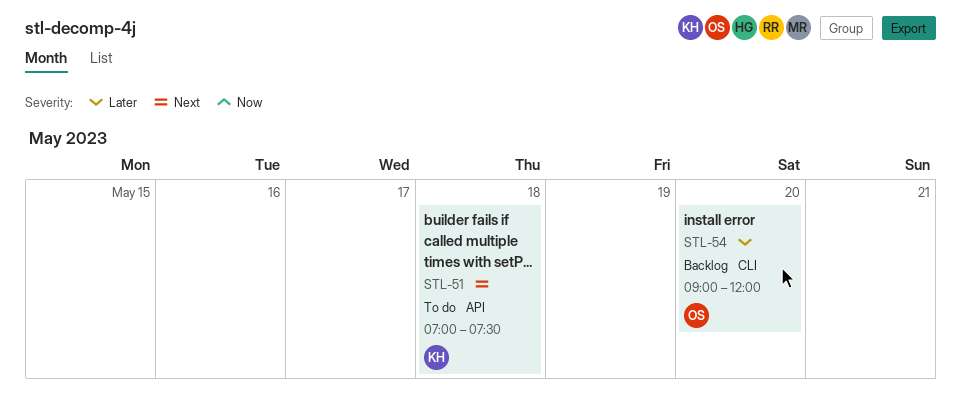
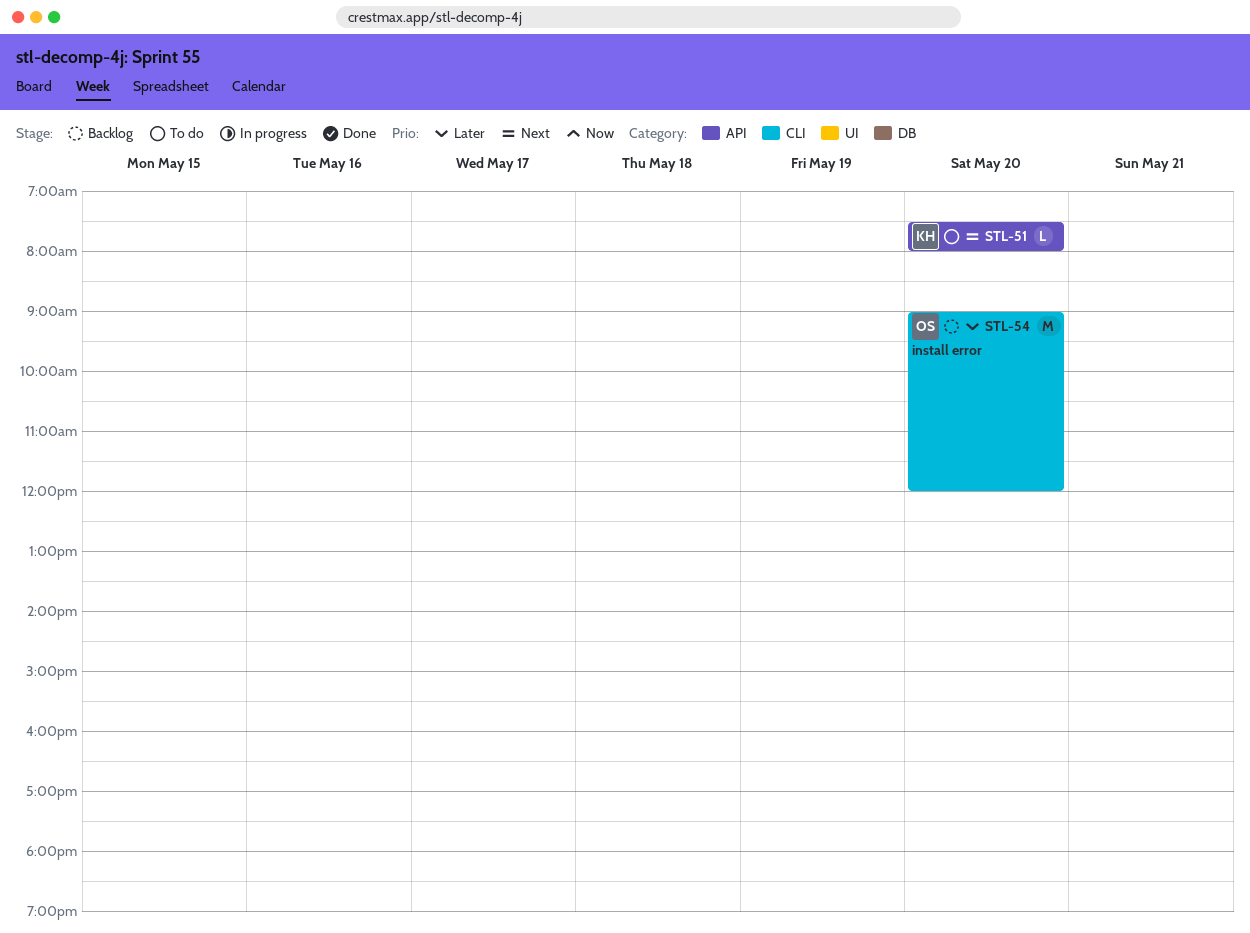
STL-51, day: May 18 -> May 20
STL-51, begins: 07:00 -> 07:30
STL-51, ends: 07:30 -> 08:00

